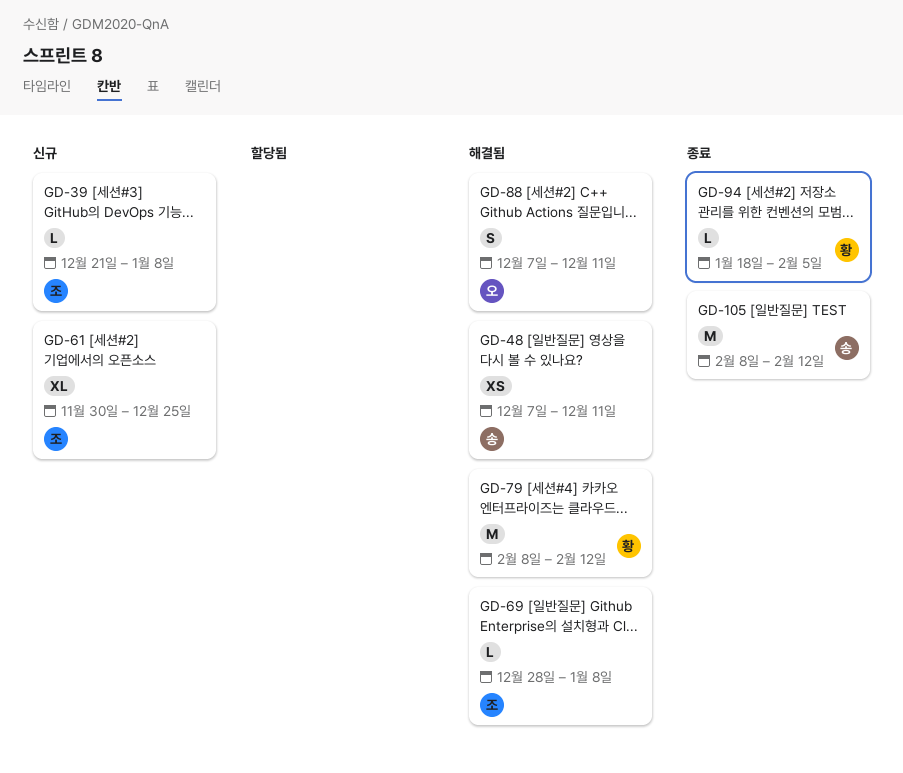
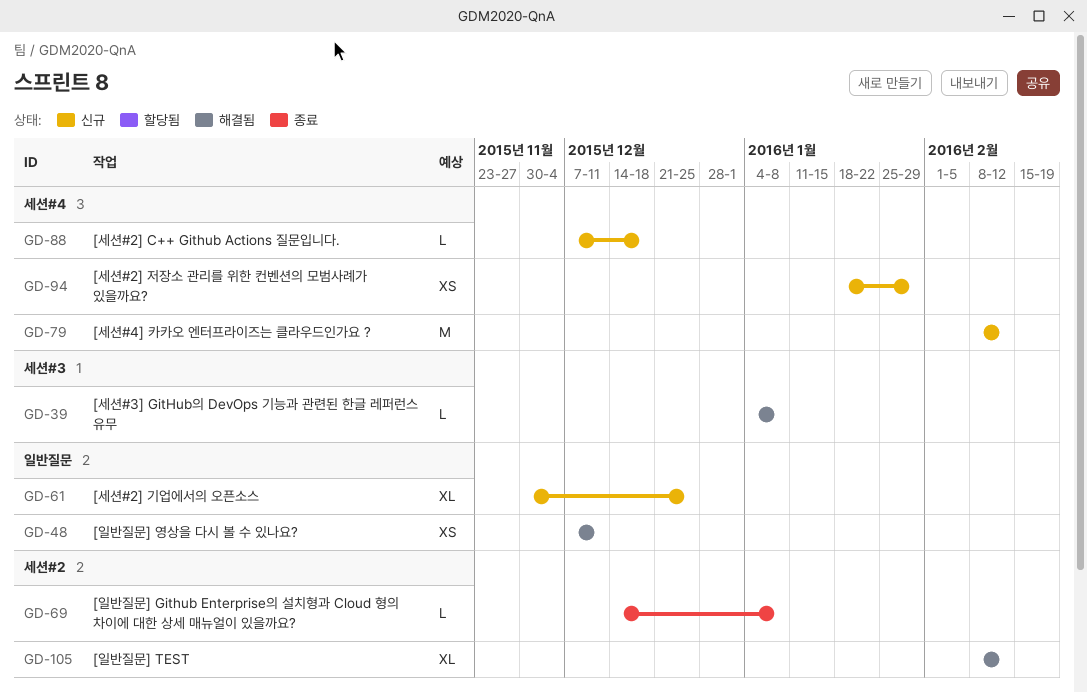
GD-39, status: 신규 -> 해결됨
GD-39, start: Dec 21 -> Jan 4
GD-69, status: 해결됨 -> 종료
GD-69, start: Dec 28 -> Dec 14
GD-79, status: 해결됨 -> 신규
GD-88, status: 해결됨 -> 신규
GD-88, estimate: S -> L
GD-88, due: Dec 11 -> Dec 18
GD-94, status: 종료 -> 신규
GD-94, estimate: L -> XS
GD-94, due: Feb 5 -> Jan 29
GD-105, status: 종료 -> 해결됨
GD-105, estimate: M -> XL

